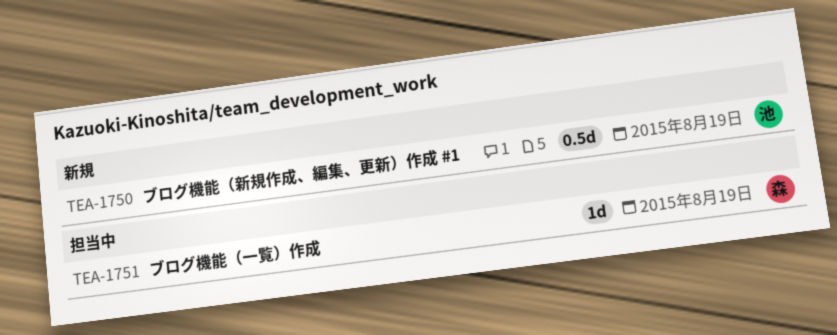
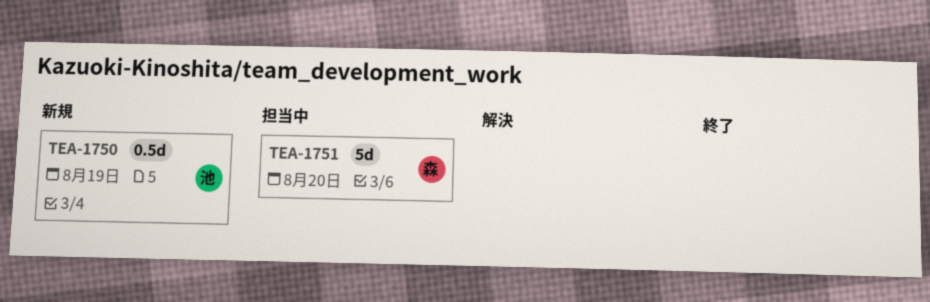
TEA-1751, estimate: 1d -> 5d
TEA-1751, due: Aug 19 -> Aug 20

